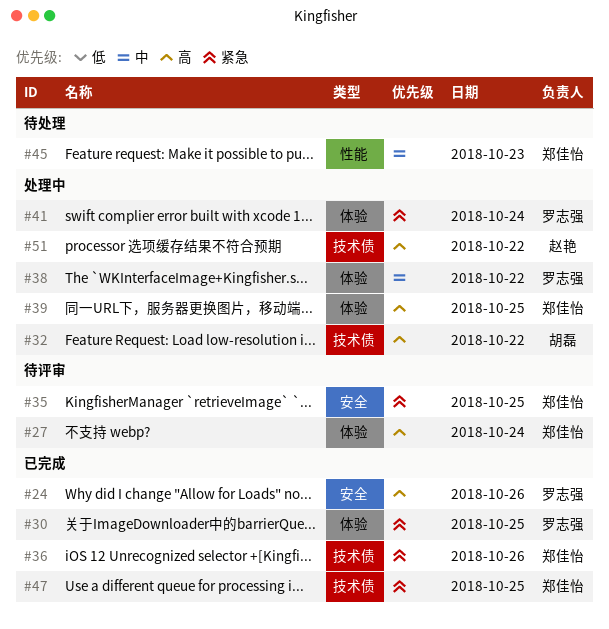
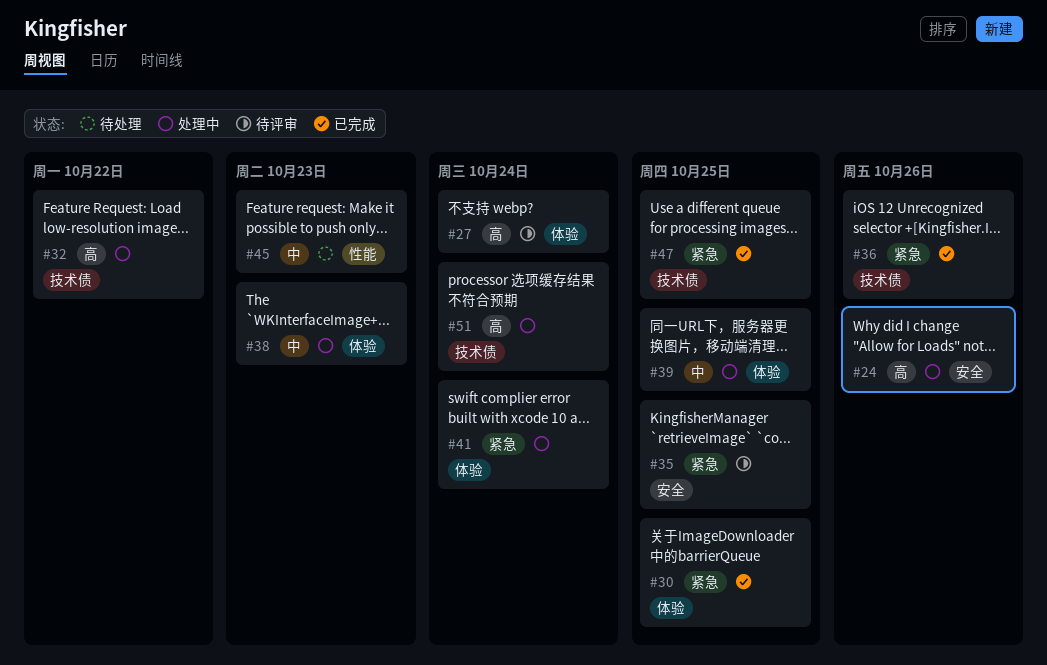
#24, status: 已完成 -> 处理中
#38, day: Oct 22 -> Oct 23
#39, priority: 高 -> 中
#51, day: Oct 22 -> Oct 24

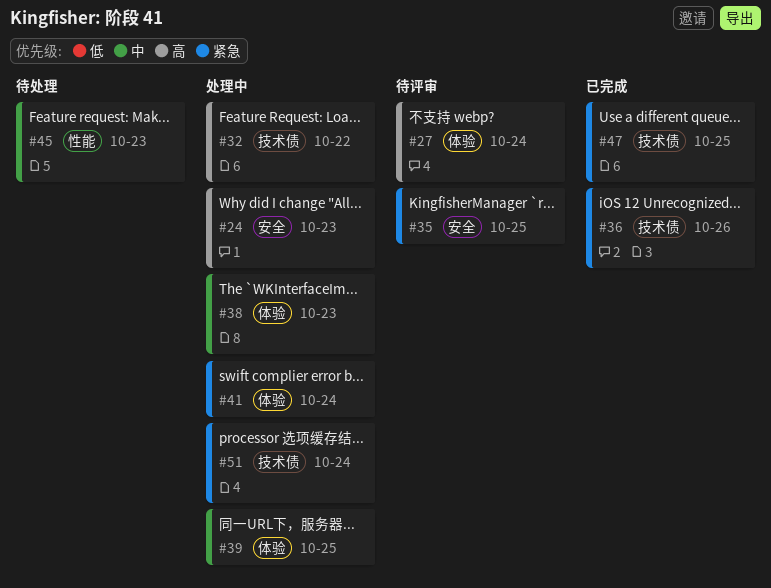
#24, day: Oct 26 -> Oct 23
#30: present -> none
#51, priority: 高 -> 紧急

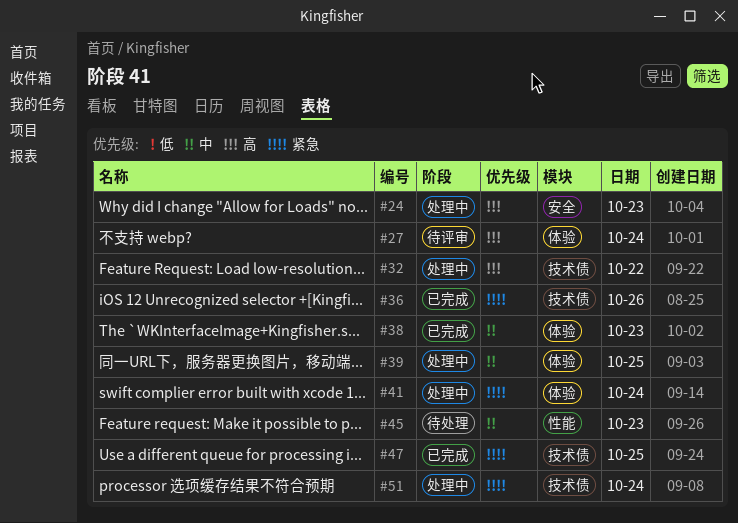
#35: present -> none
#38, status: 处理中 -> 已完成

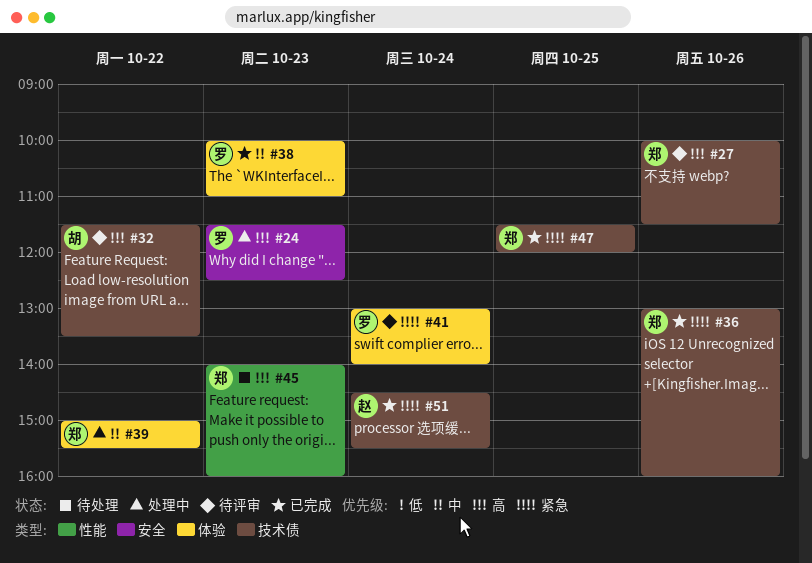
#27, label: 体验 -> 技术债
#27, day: Oct 24 -> Oct 26
#32, status: 处理中 -> 待评审
#39, day: Oct 25 -> Oct 22
#41, status: 处理中 -> 待评审
#45, priority: 中 -> 高
#51, status: 处理中 -> 已完成

